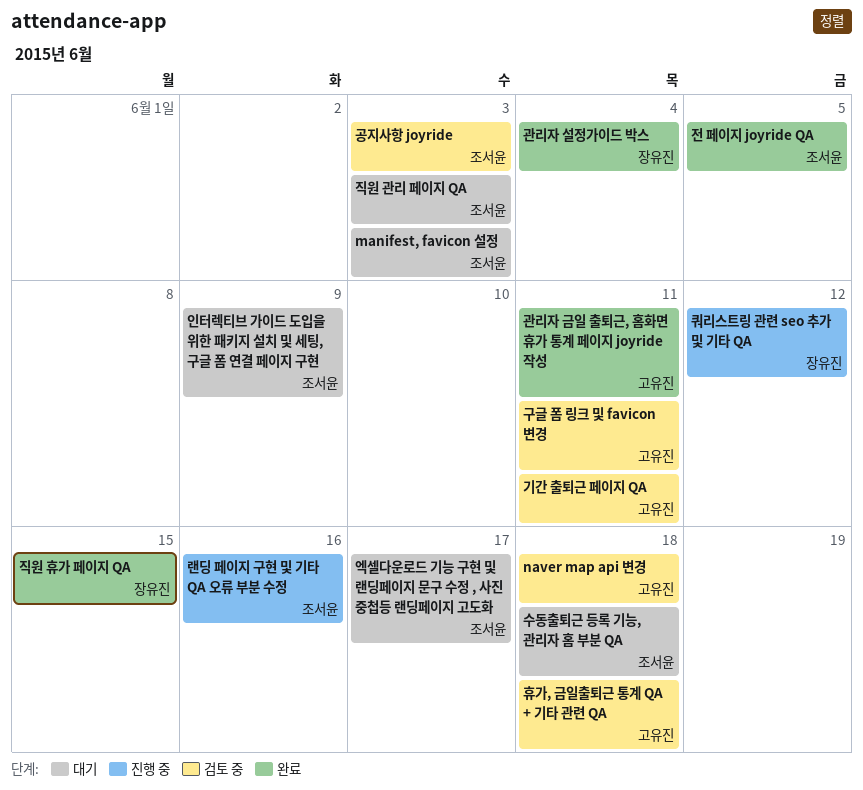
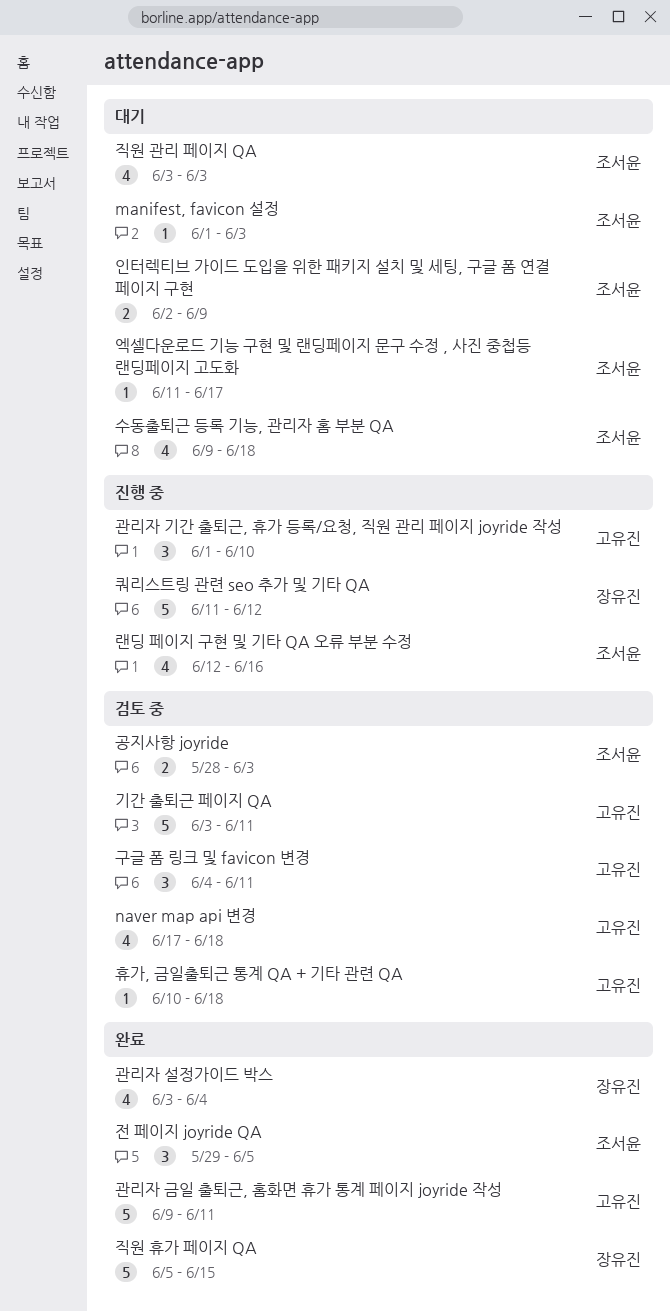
관리자 기간 출퇴근, 휴가 등록/요청, 직원 관리 페이지 joyride 작성: none -> present

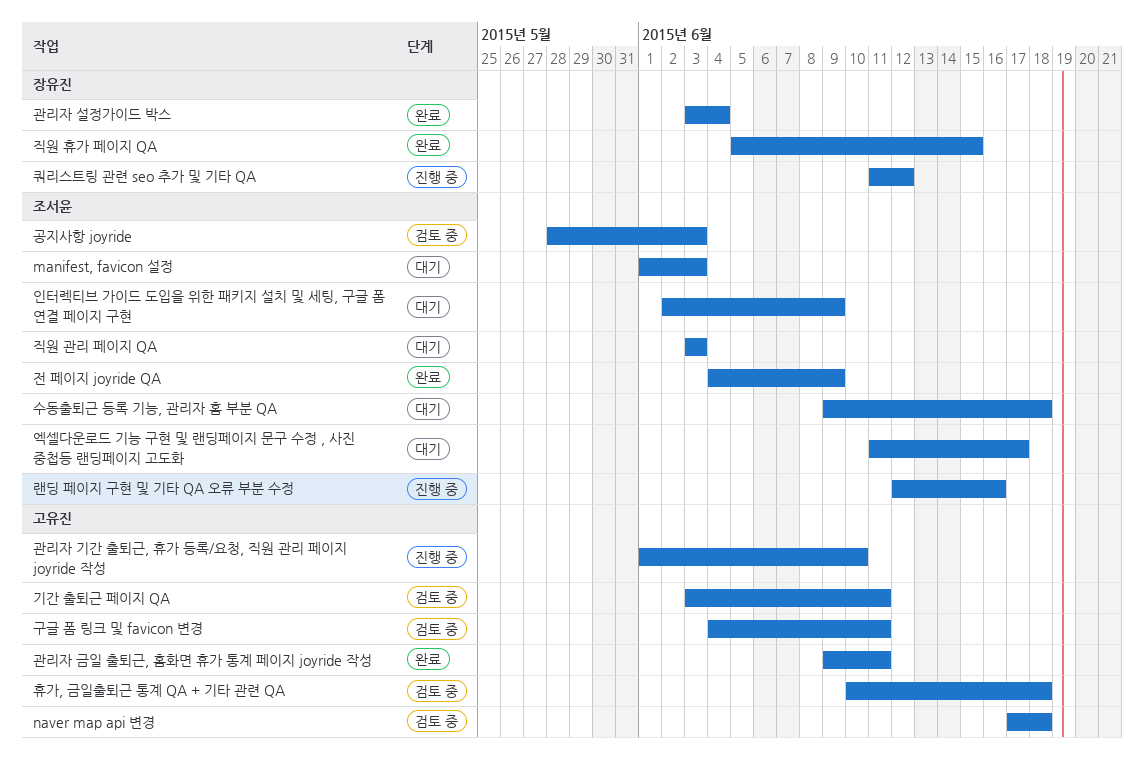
전 페이지 joyride QA, start: May 29 -> Jun 4
전 페이지 joyride QA, due: Jun 5 -> Jun 9

